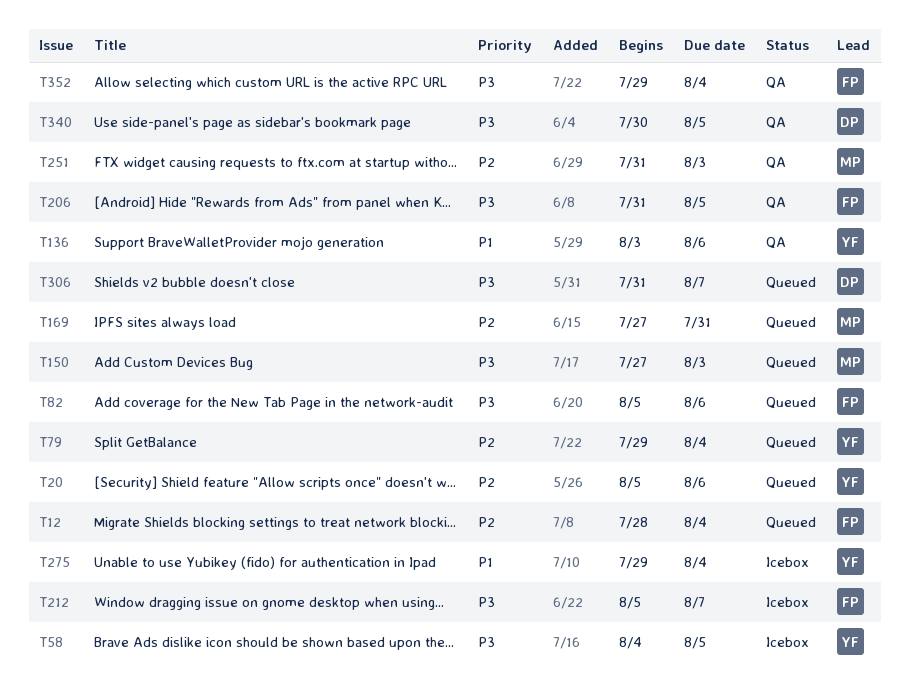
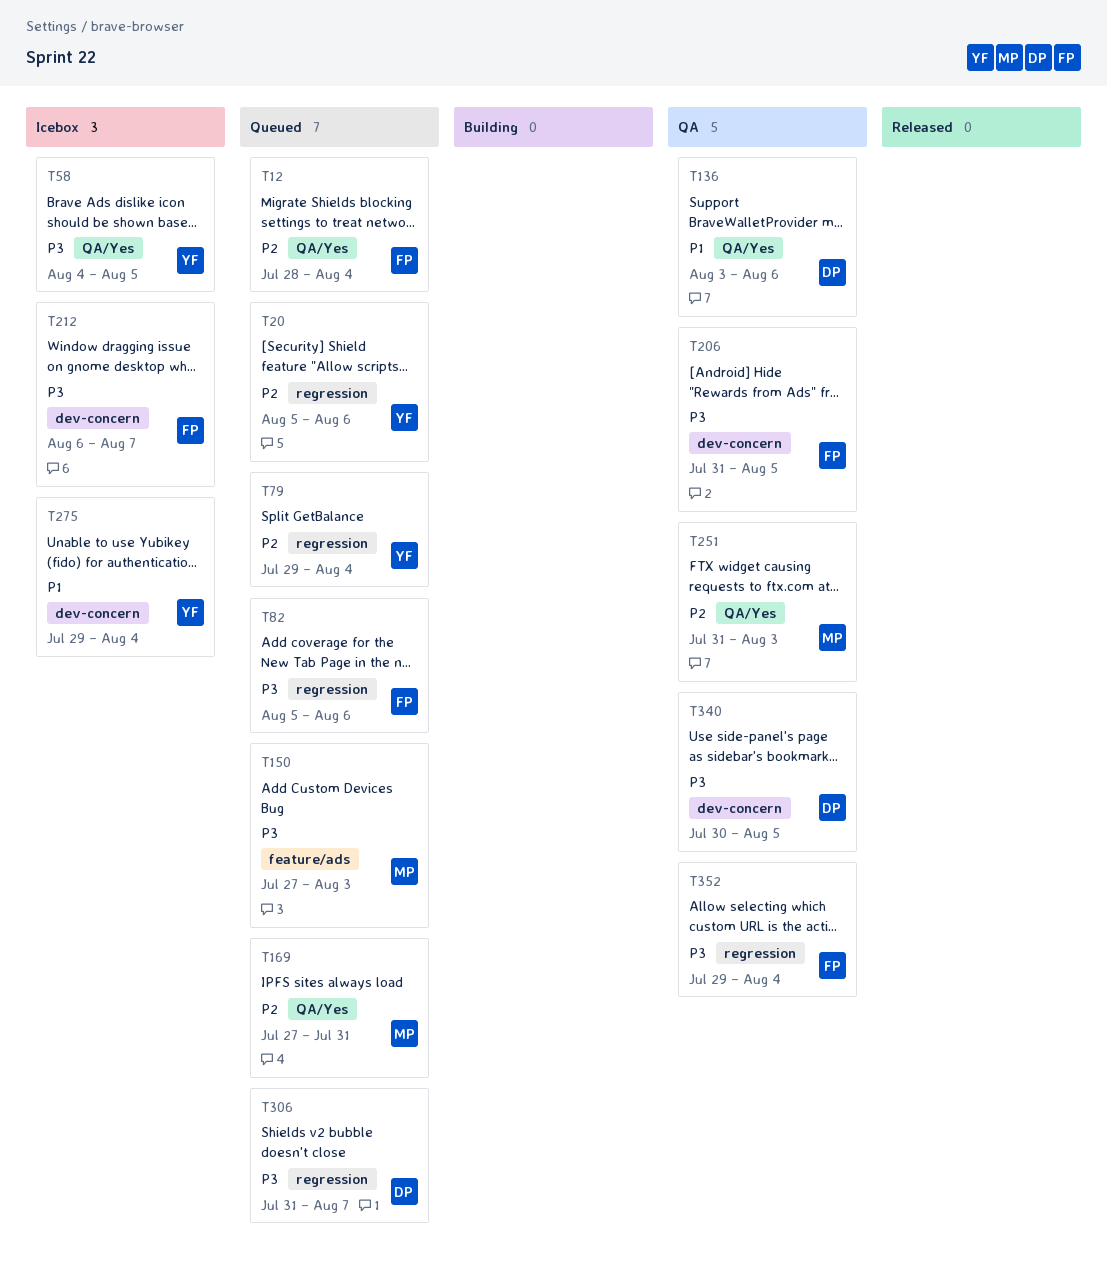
T136, owner: YF -> DP
T212, start: Aug 5 -> Aug 6

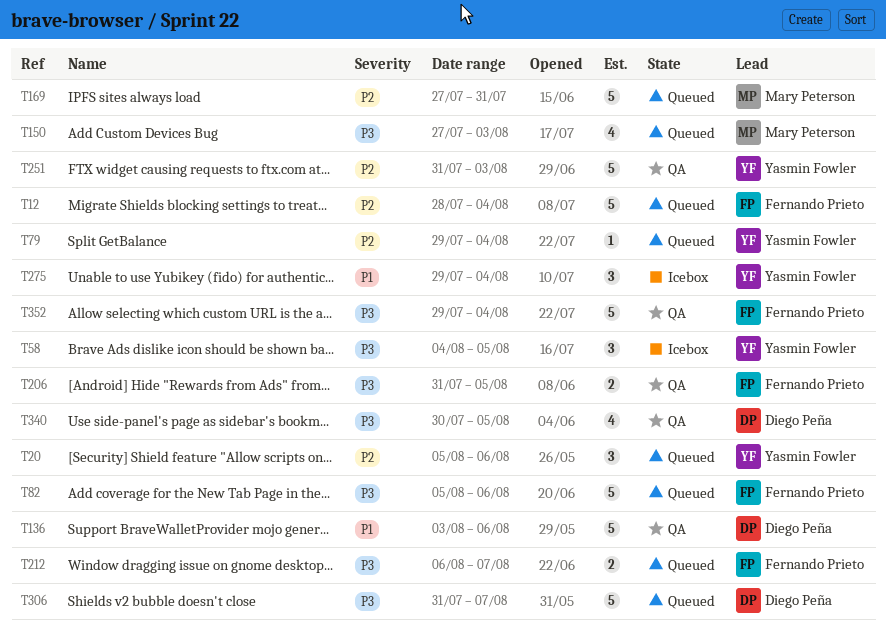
T212, status: Icebox -> Queued
T251, owner: Mary Peterson -> Yasmin Fowler

